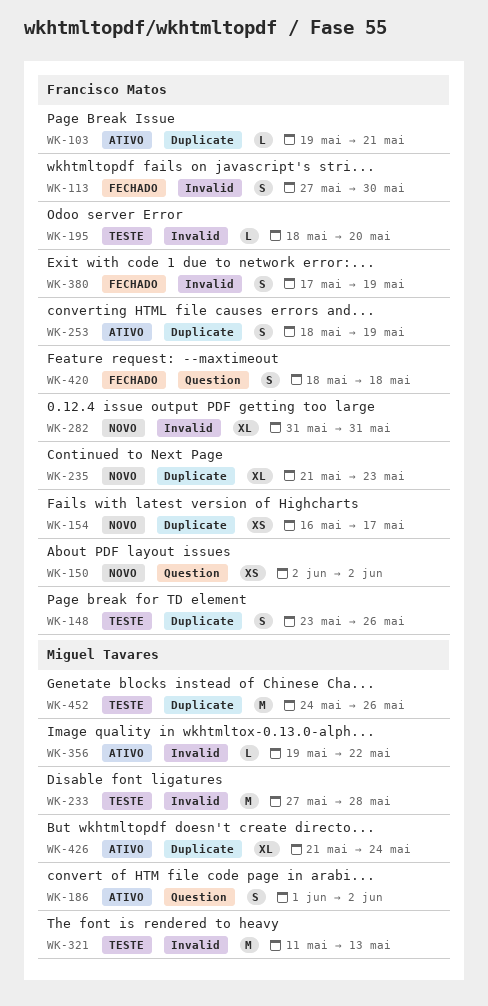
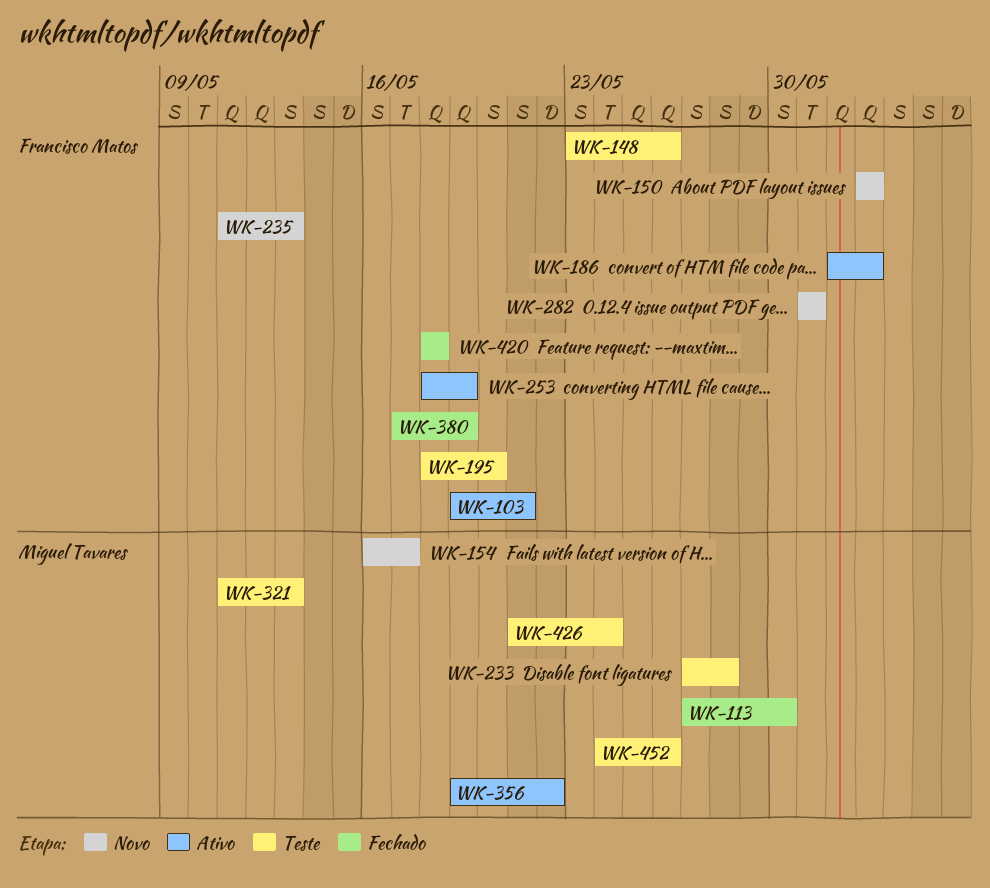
WK-113, owner: Francisco Matos -> Miguel Tavares
WK-154, owner: Francisco Matos -> Miguel Tavares
WK-186, owner: Miguel Tavares -> Francisco Matos
WK-235, start: May 21 -> May 11
WK-235, due: May 23 -> May 13
WK-426, status: Ativo -> Teste

